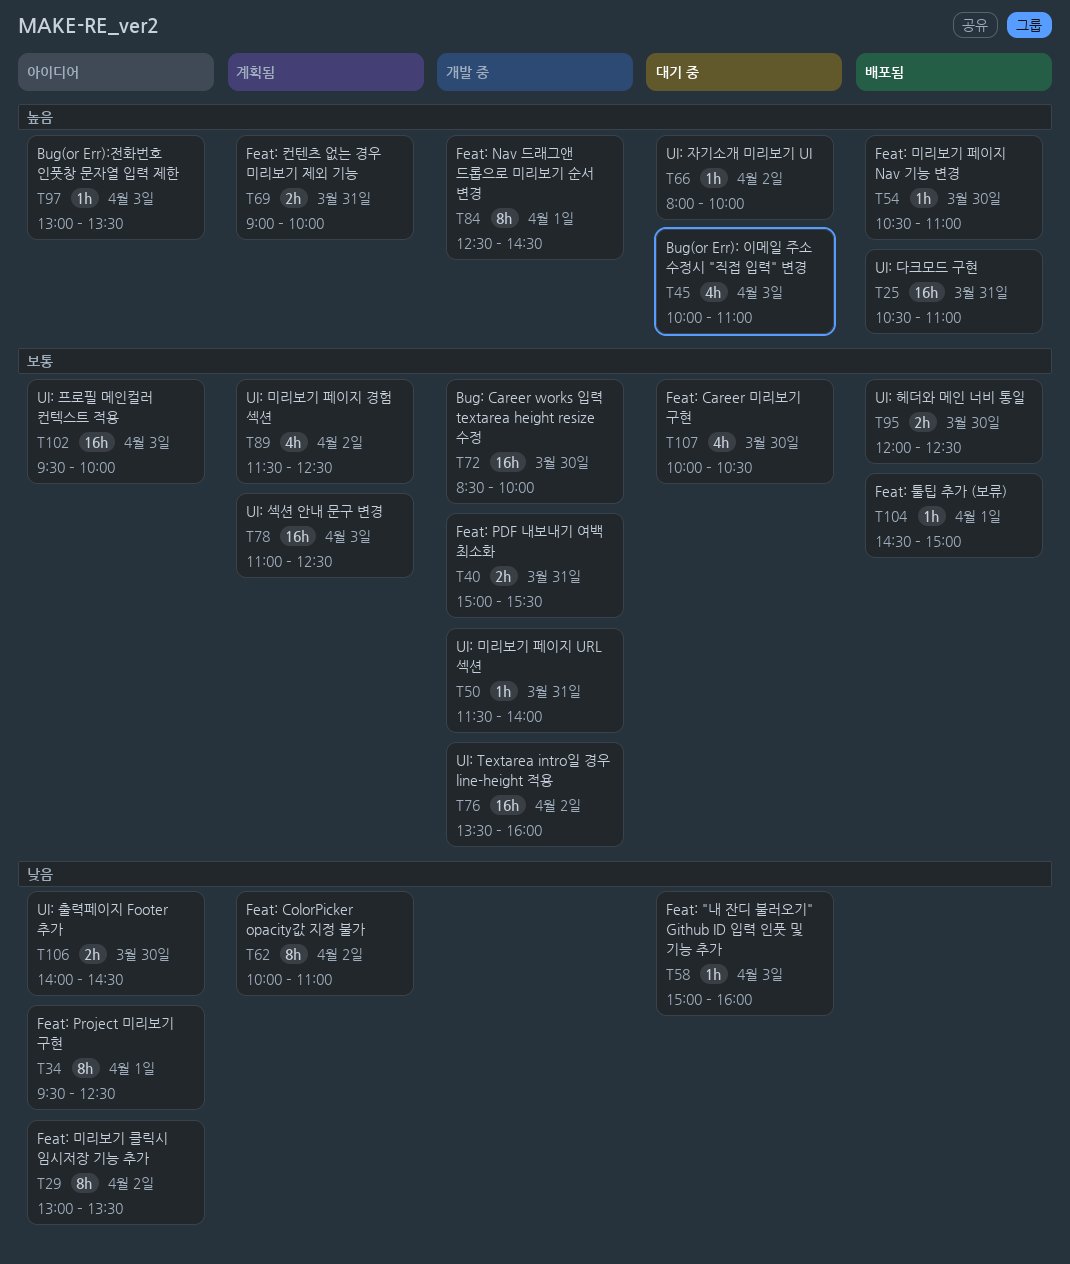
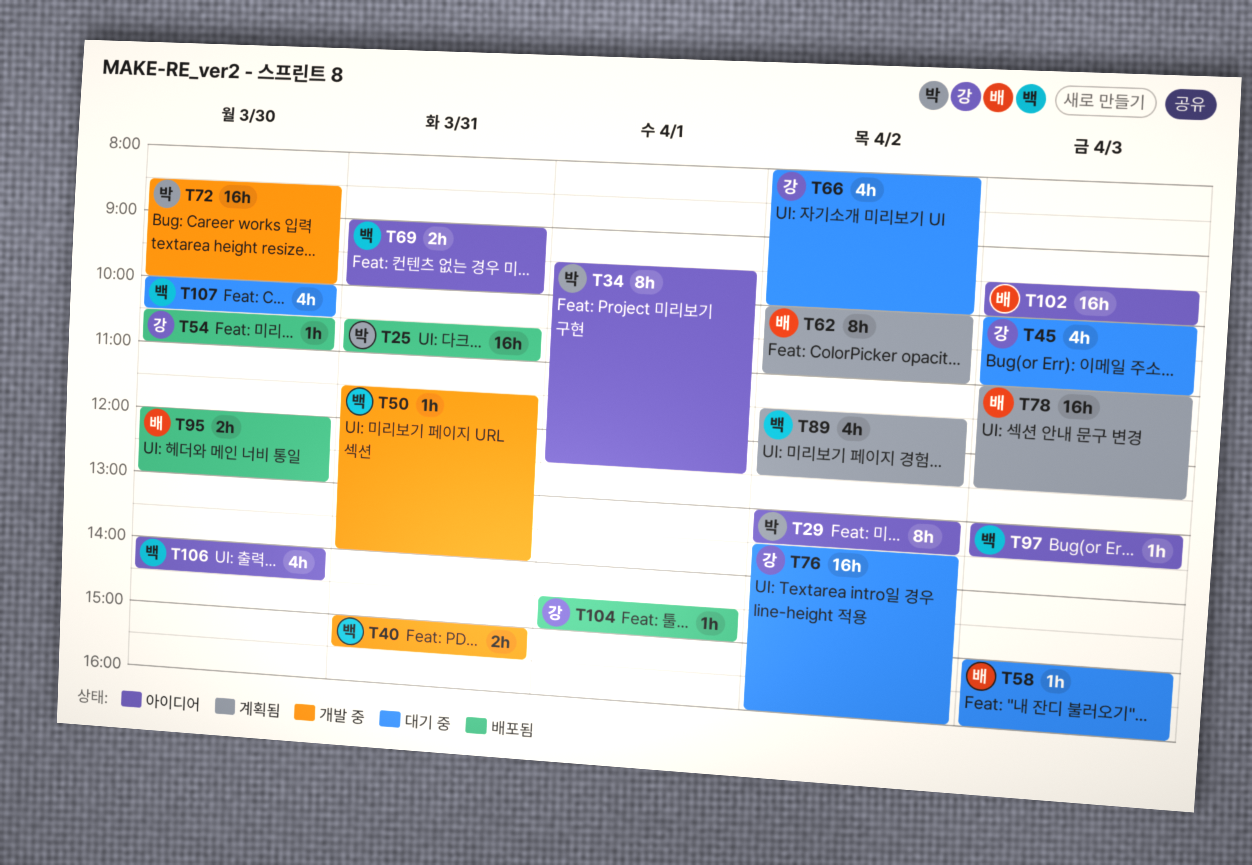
T66, estimate: 1h -> 4h
T69, status: 계획됨 -> 아이디어
T76, status: 개발 중 -> 대기 중
T84: present -> none
T95, ends: 12:30 -> 13:00
T106, estimate: 2h -> 4h

